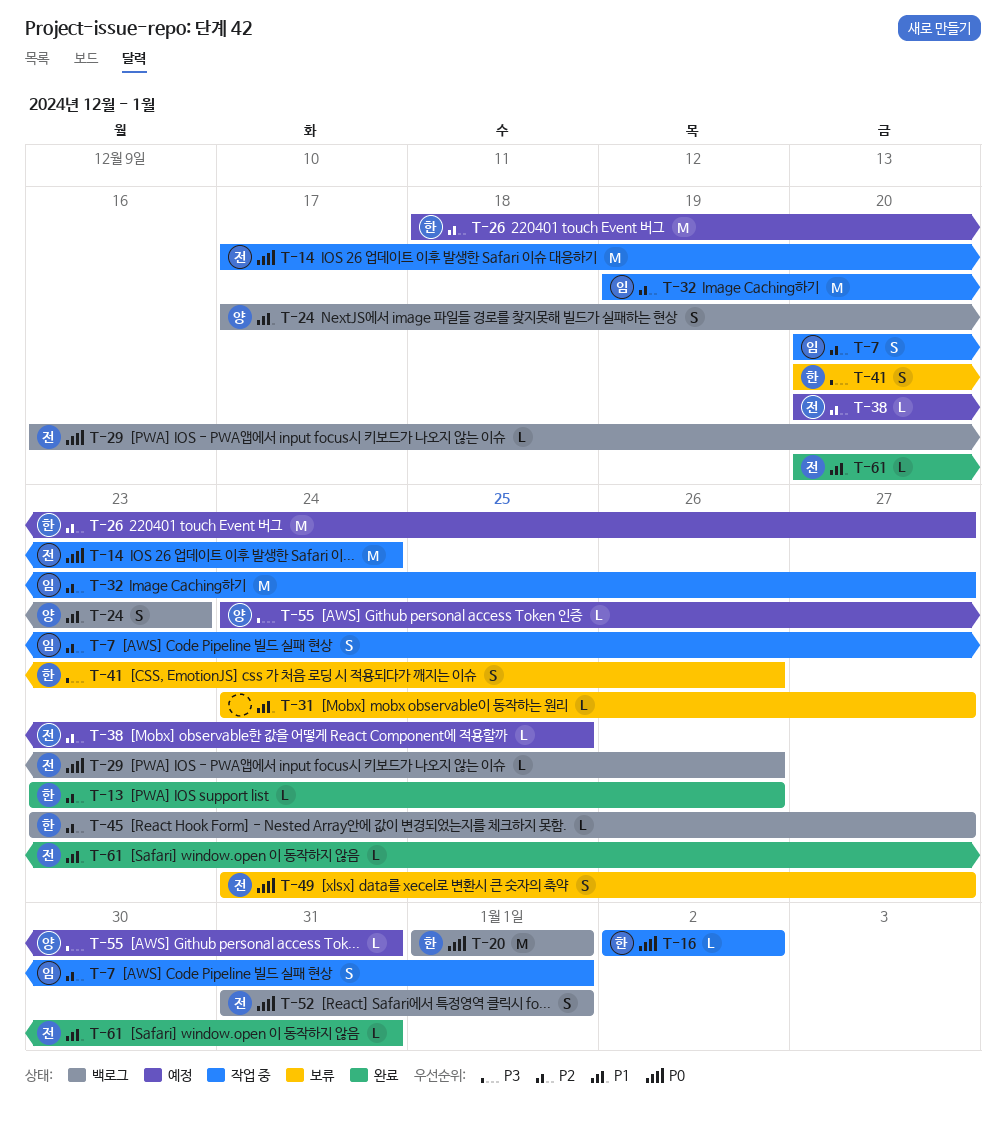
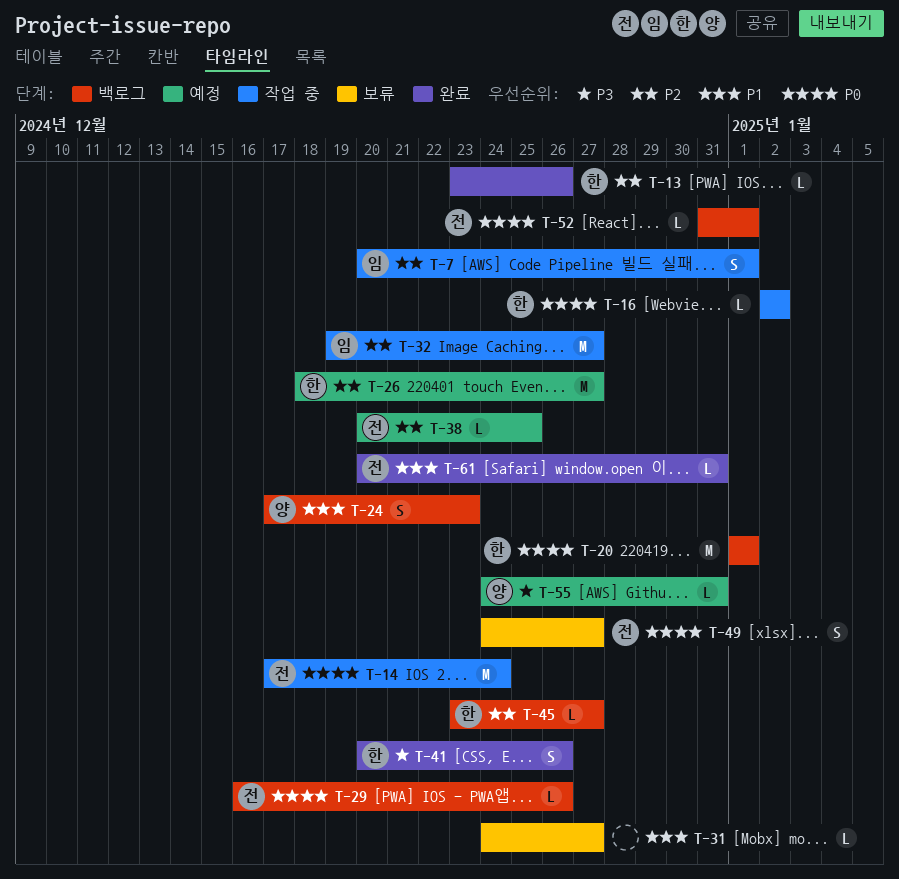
T-41, status: 보류 -> 완료
T-52, estimate: S -> L

